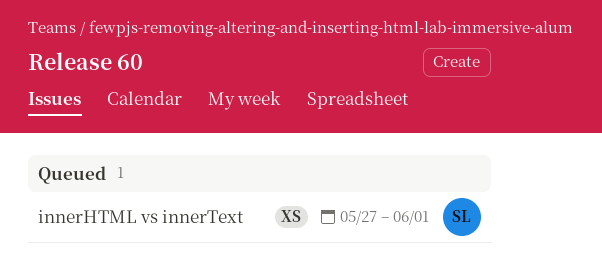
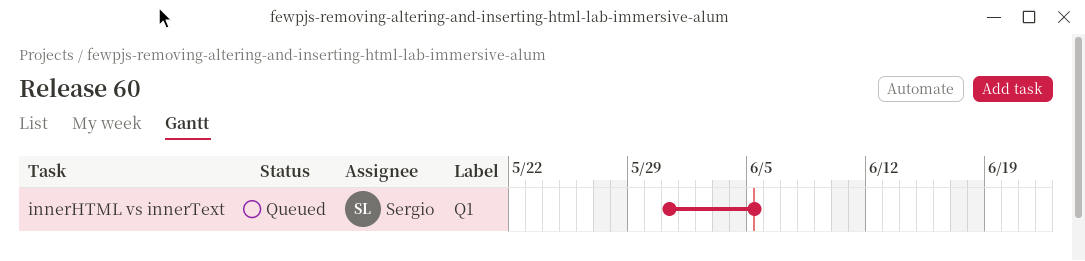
innerHTML vs innerText, start: May 27 -> May 31
innerHTML vs innerText, due: Jun 1 -> Jun 5

